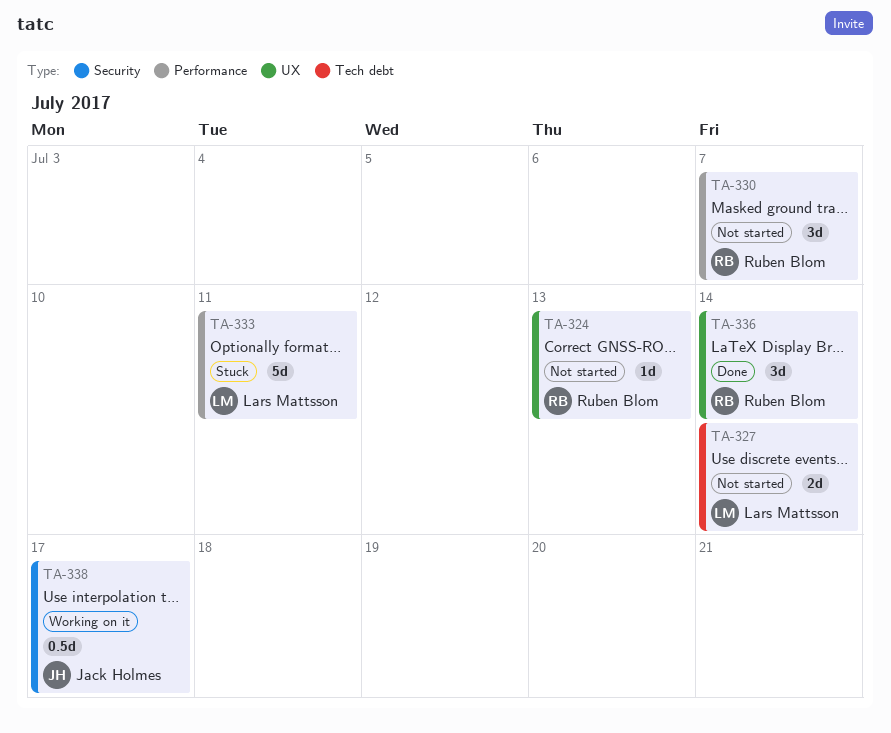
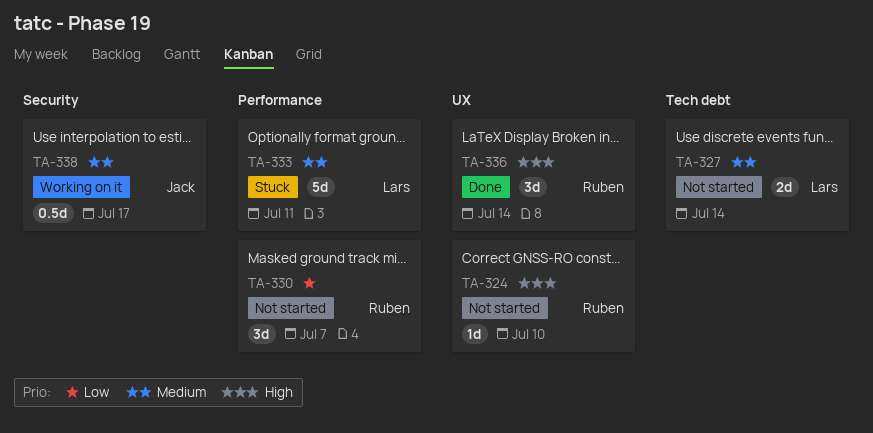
TA-324, due: Jul 13 -> Jul 10

